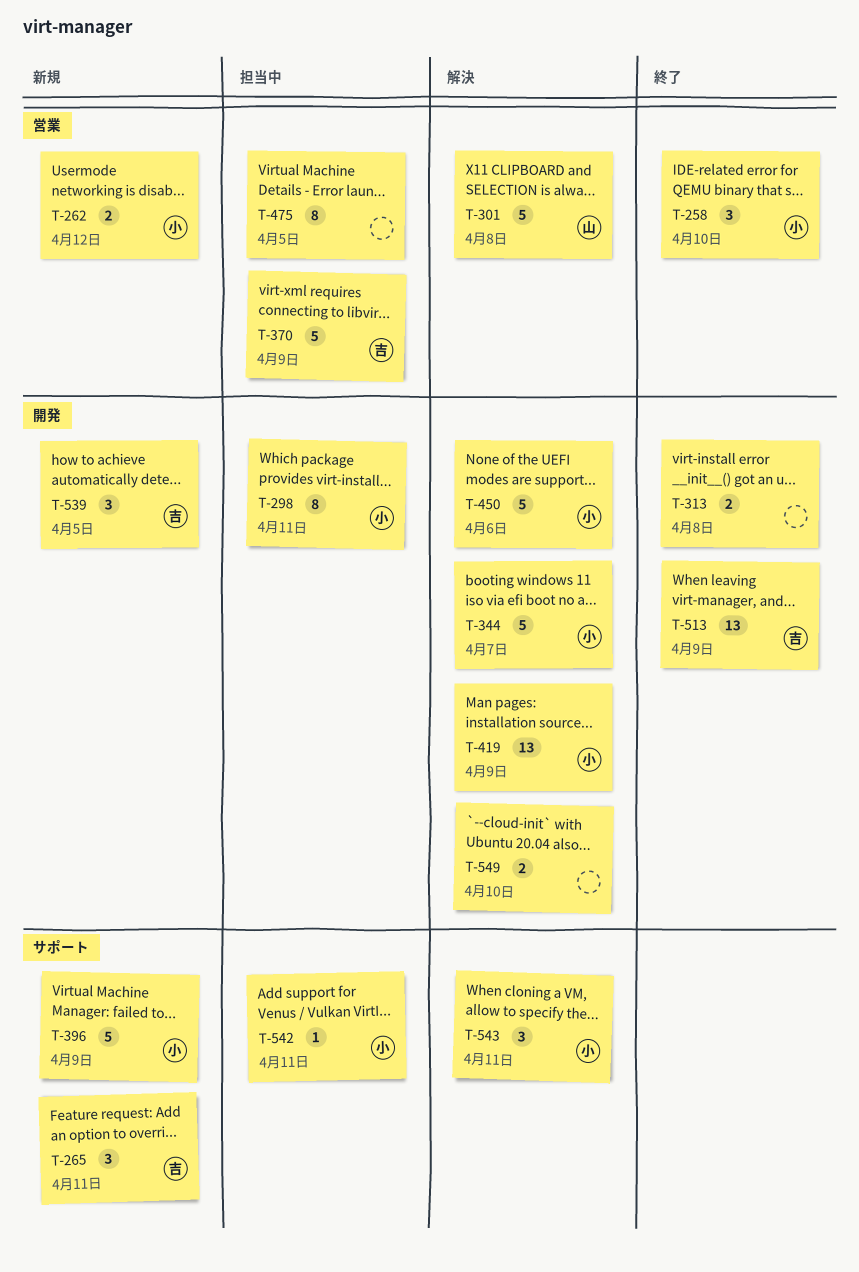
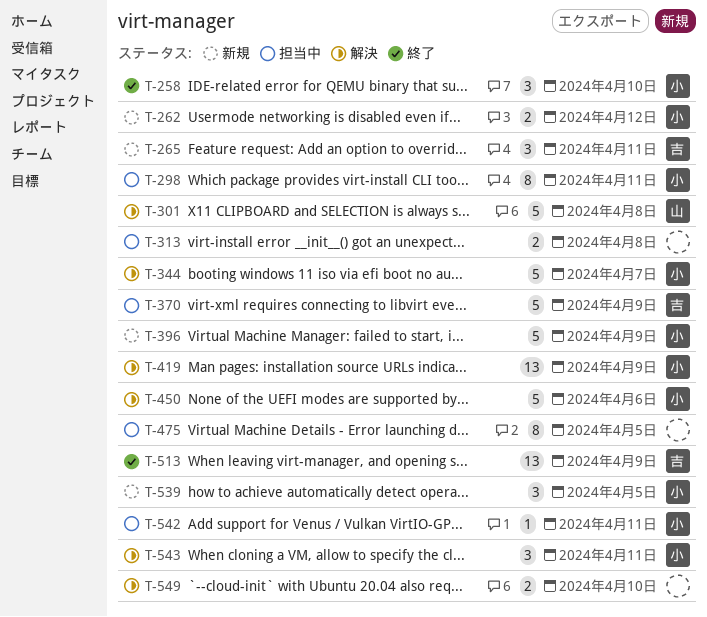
T-313, status: 終了 -> 担当中
T-539, owner: 吉 -> 小

